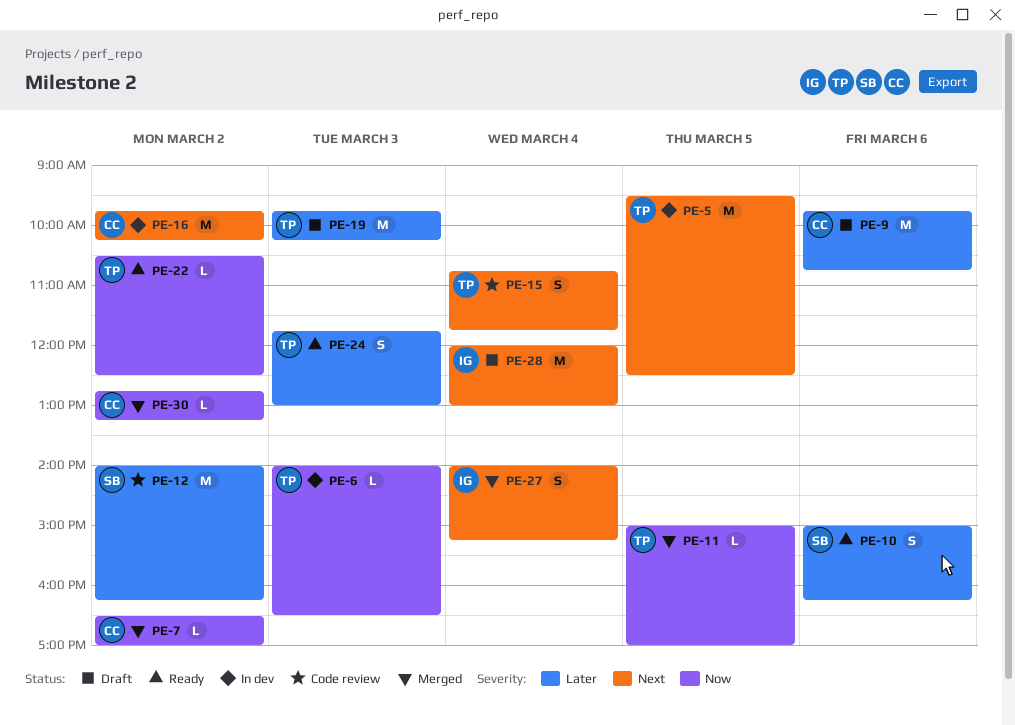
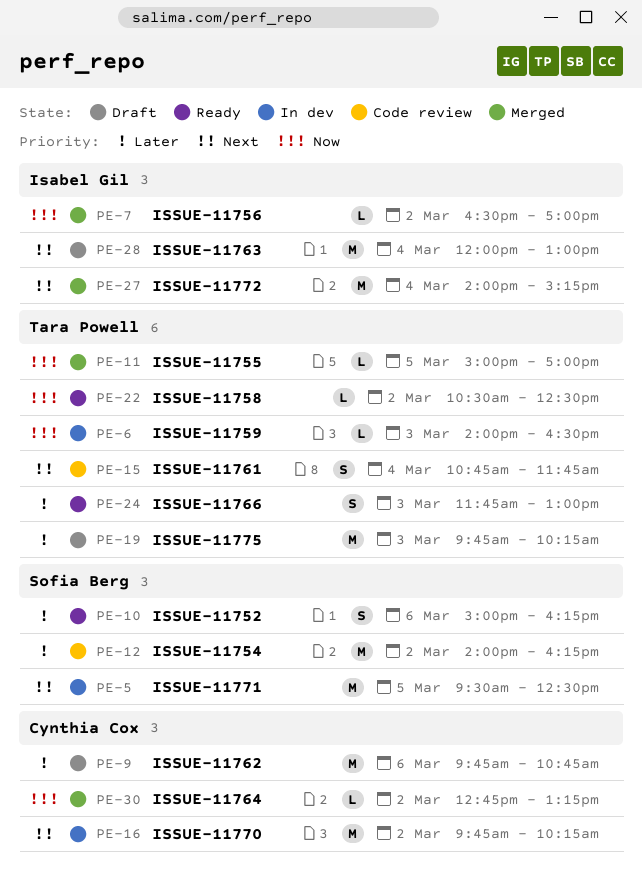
PE-5, owner: Tara Powell -> Sofia Berg
PE-7, owner: Cynthia Cox -> Isabel Gil
PE-27, estimate: S -> M

